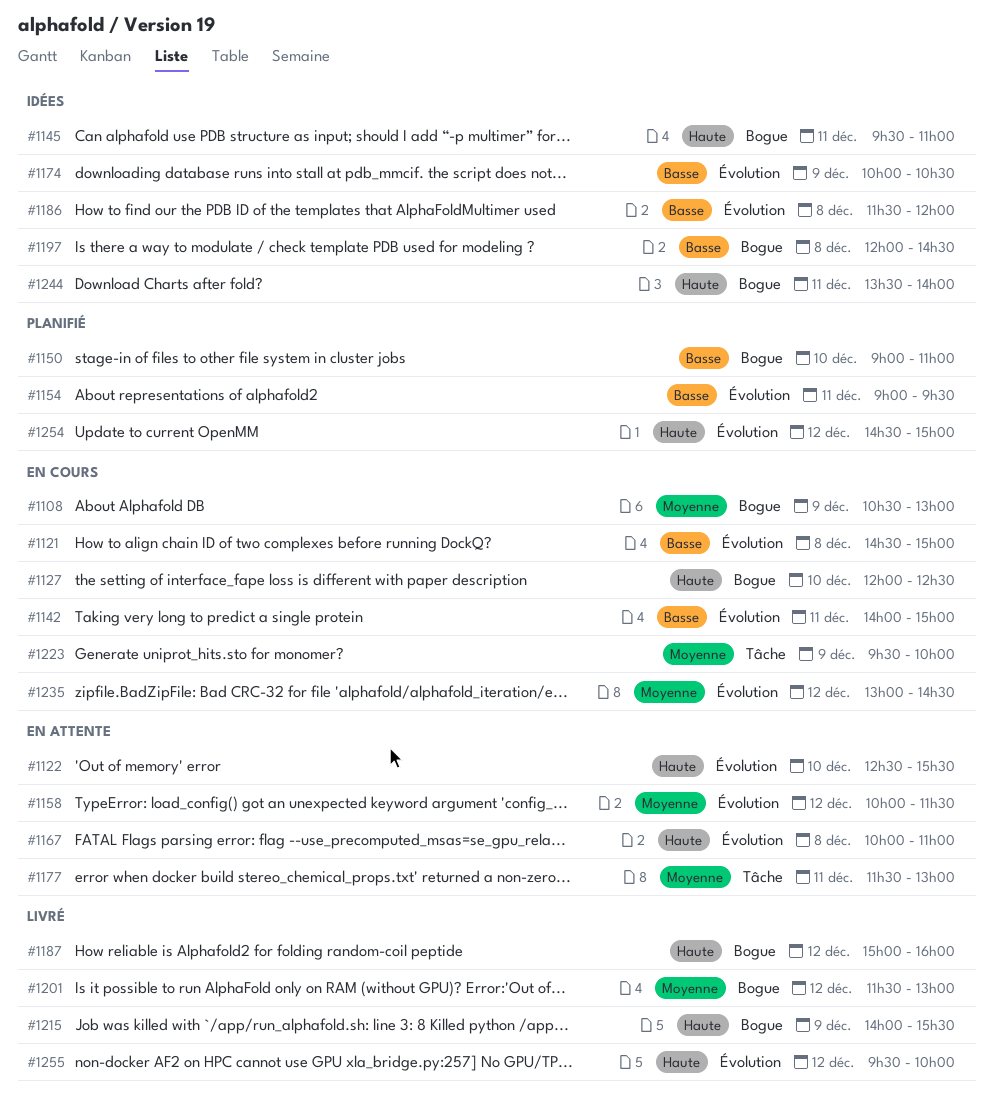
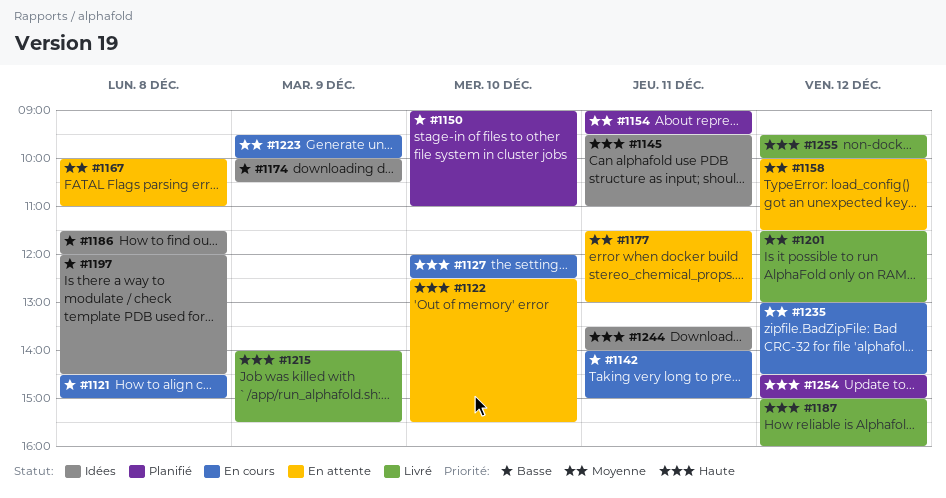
#1108: present -> none
#1154, priority: Basse -> Moyenne
#1167, priority: Haute -> Moyenne

